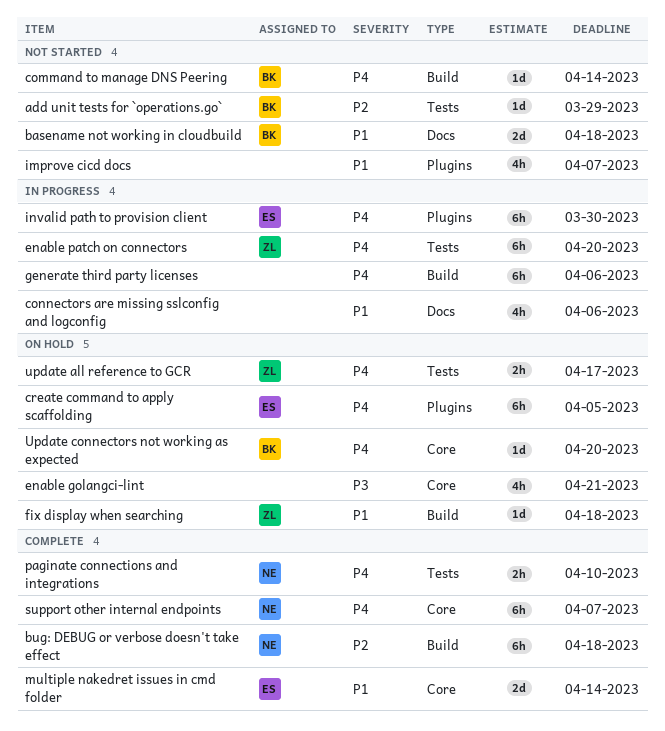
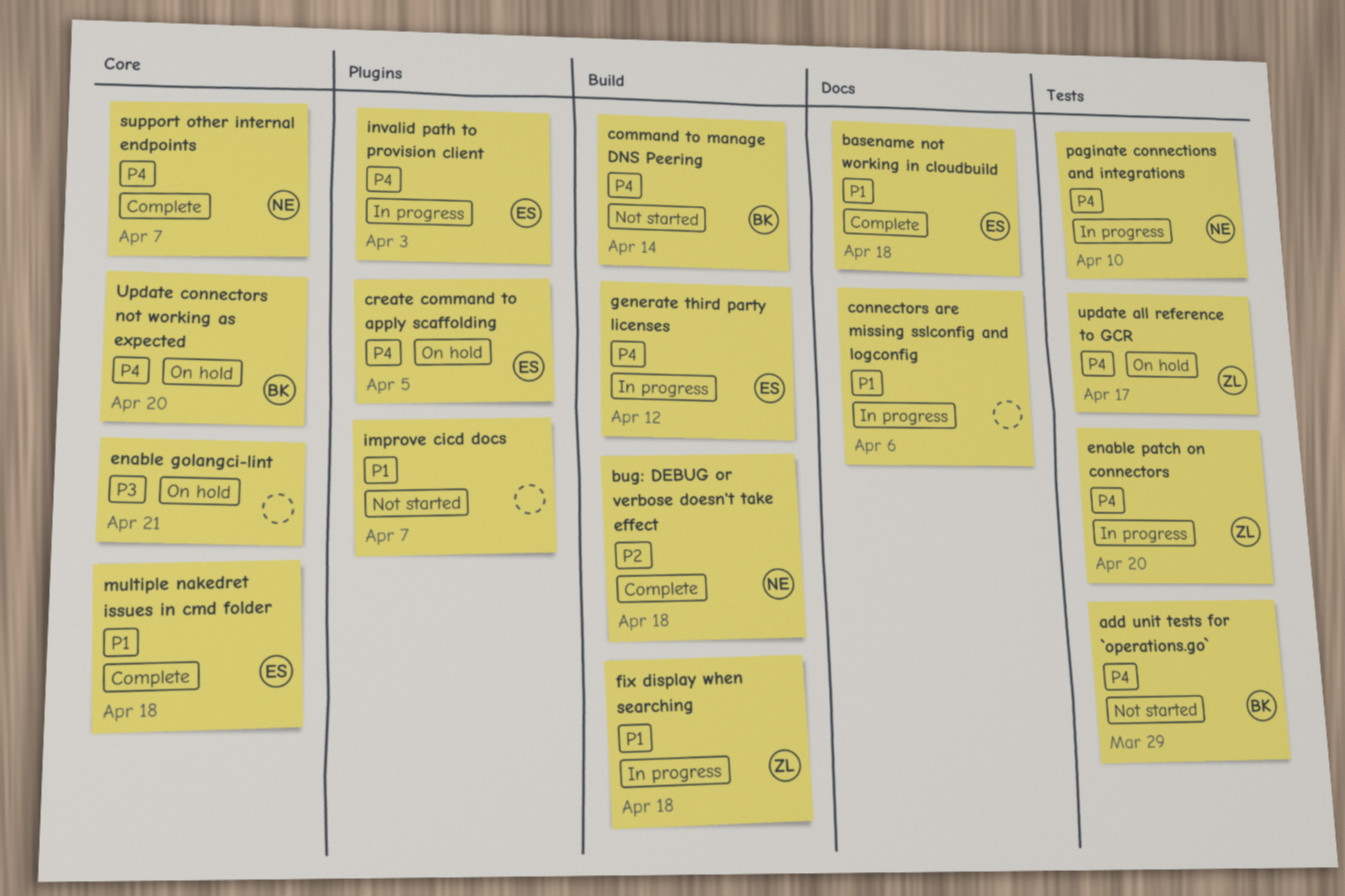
add unit tests for `operations.go`, priority: P2 -> P4
basename not working in cloudbuild, status: Not started -> Complete
basename not working in cloudbuild, owner: BK -> ES
fix display when searching, status: On hold -> In progress
generate third party licenses, owner: none -> ES
generate third party licenses, due: Apr 6 -> Apr 12
invalid path to provision client, due: Mar 30 -> Apr 3
multiple nakedret issues in cmd folder, due: Apr 14 -> Apr 18
paginate connections and integrations, status: Complete -> In progress

